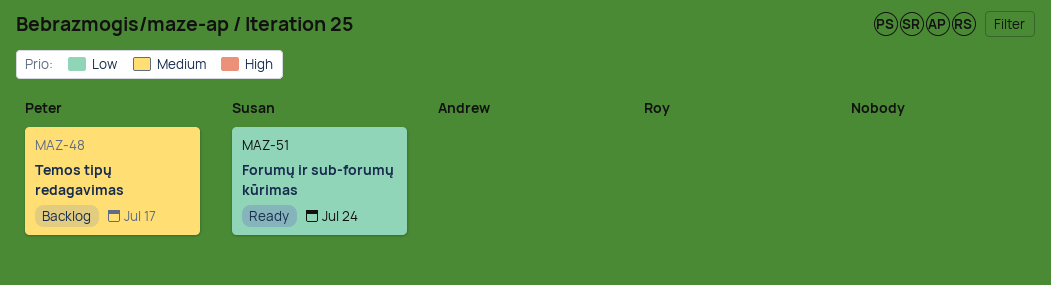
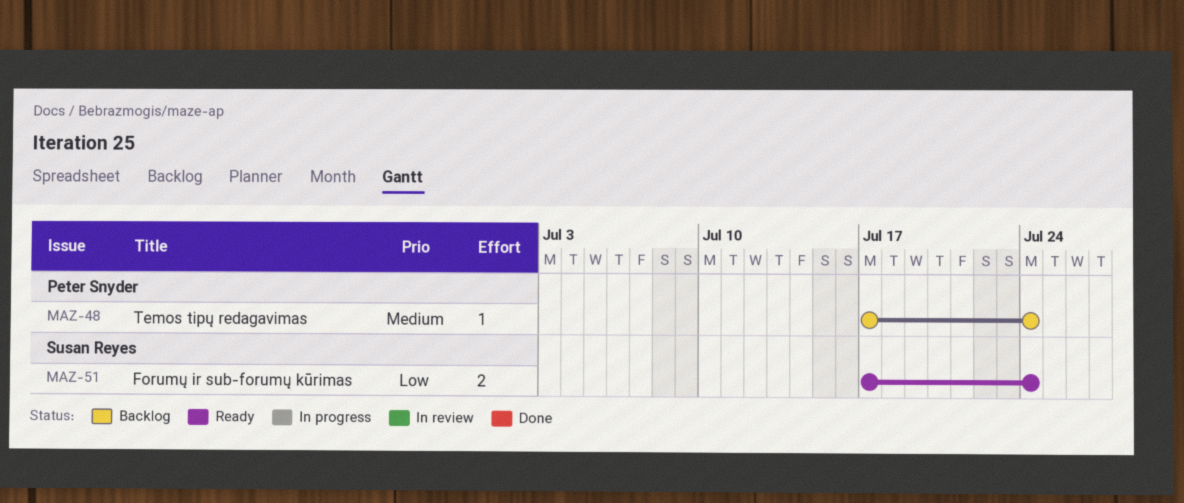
MAZ-48, due: Jul 17 -> Jul 24

